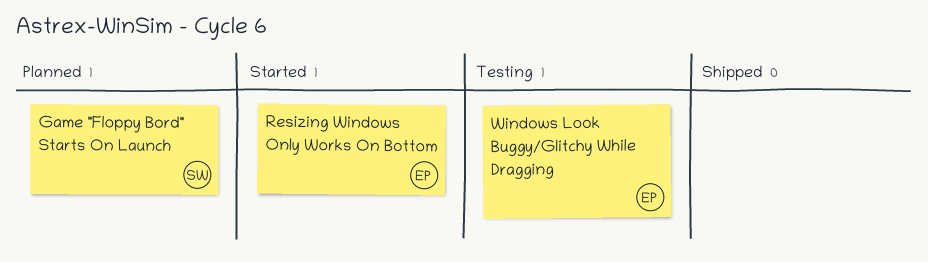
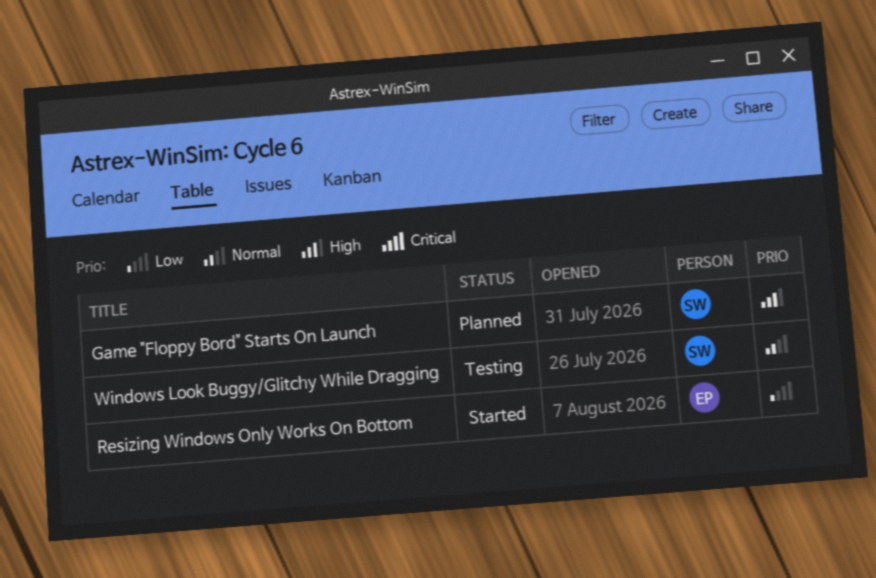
Windows Look Buggy/Glitchy While Dragging, owner: EP -> SW

